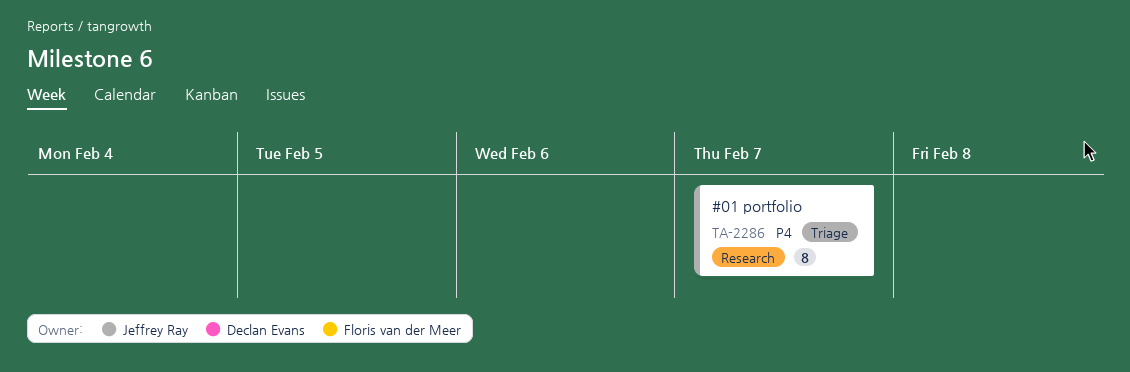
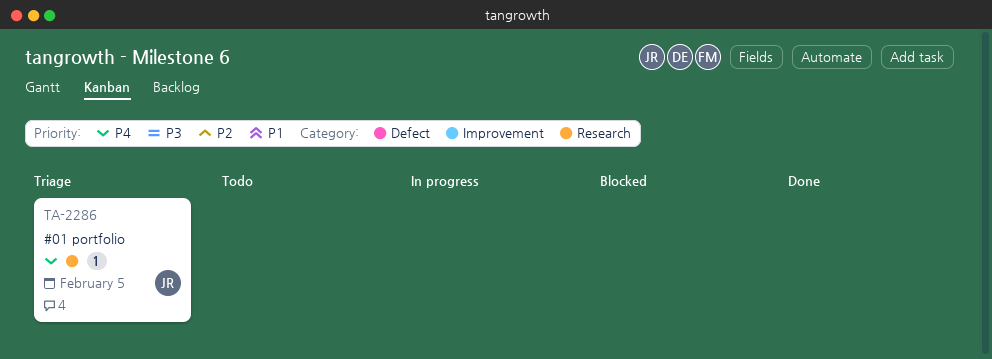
TA-2286, estimate: 8 -> 1
TA-2286, due: Feb 7 -> Feb 5

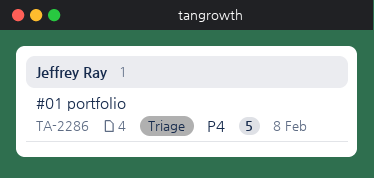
TA-2286, estimate: 1 -> 5
TA-2286, due: Feb 5 -> Feb 8

